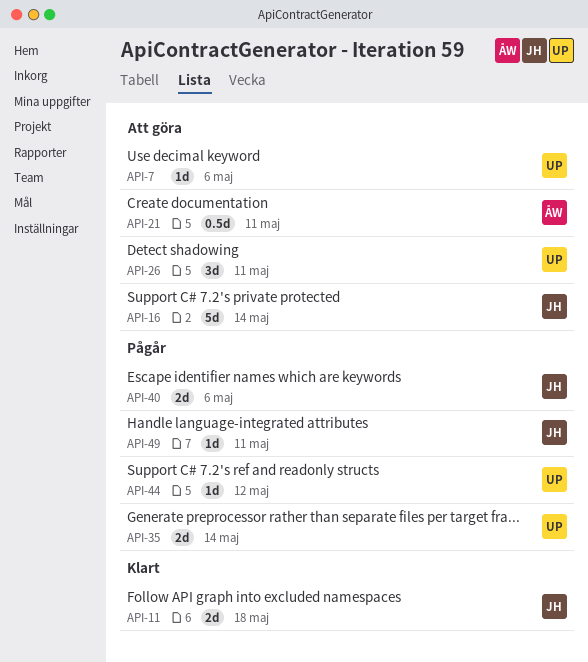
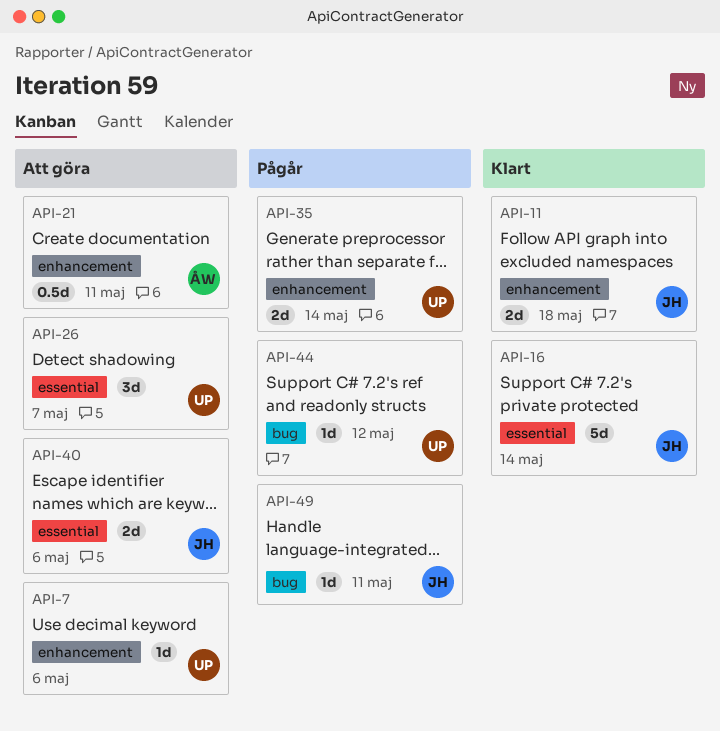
API-16, status: Att göra -> Klart
API-26, due: May 11 -> May 7
API-40, status: Pågår -> Att göra

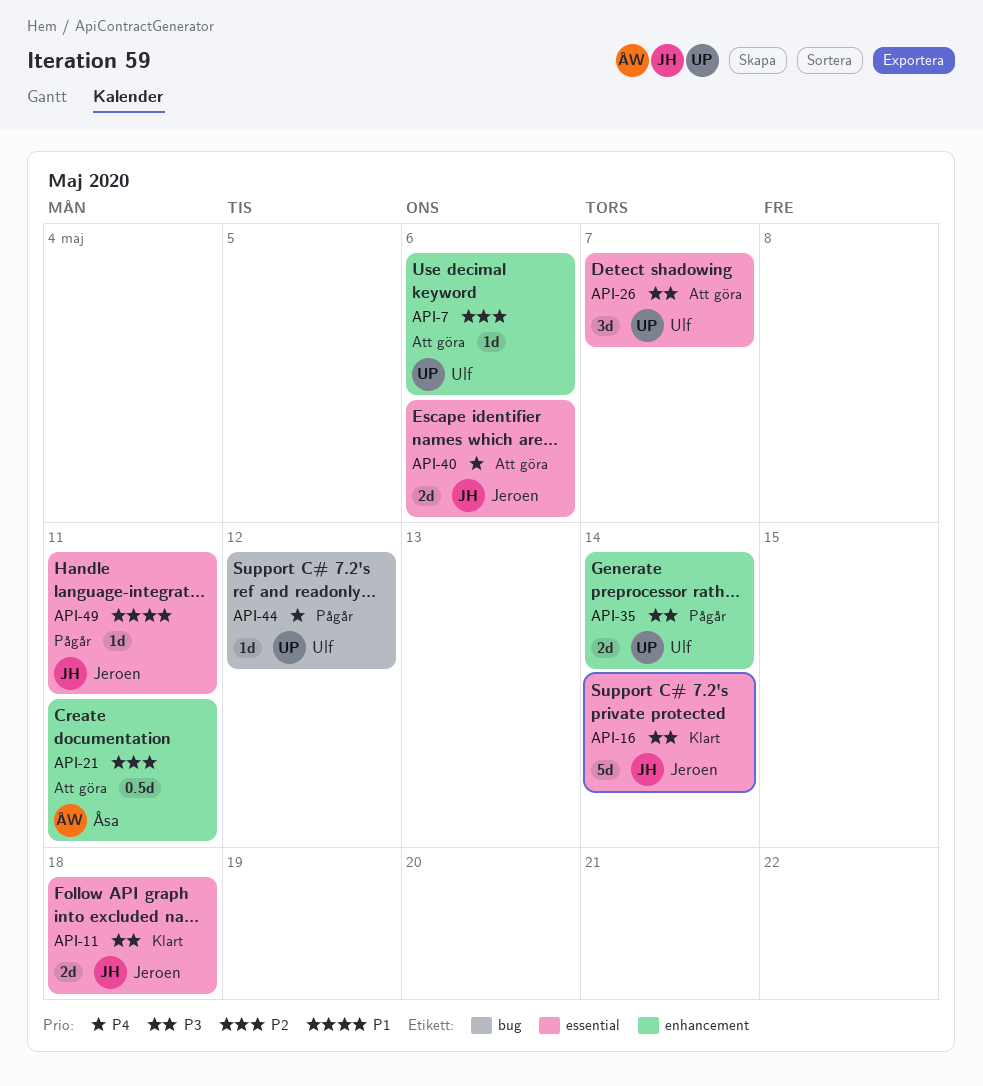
API-11, label: enhancement -> essential
API-49, label: bug -> essential

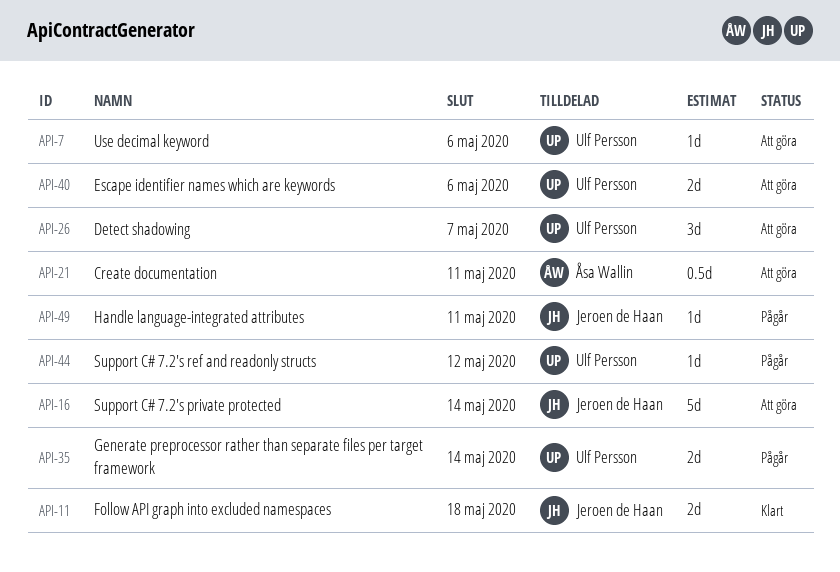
API-16, status: Klart -> Att göra
API-40, owner: Jeroen de Haan -> Ulf Persson

